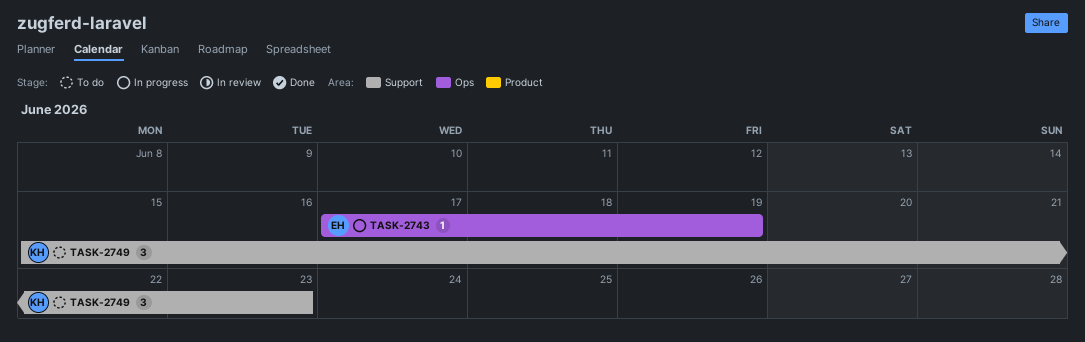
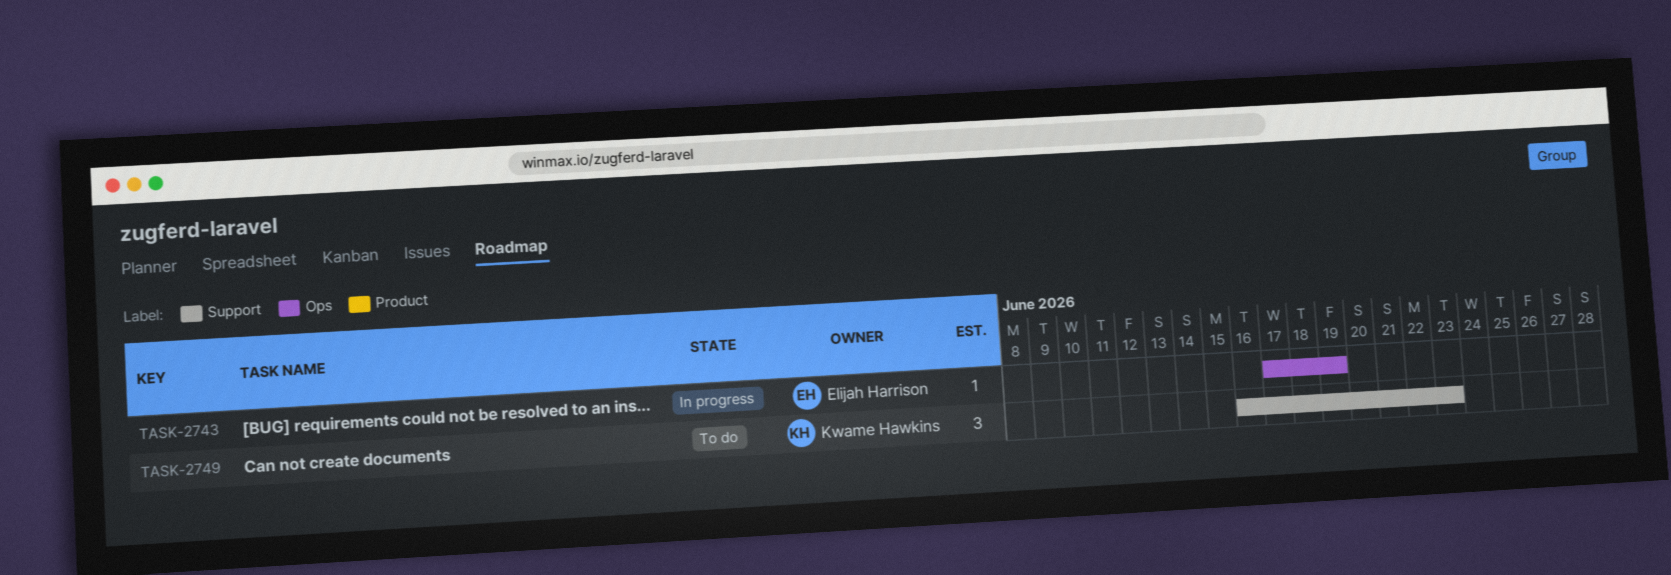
TASK-2749, start: Jun 15 -> Jun 16

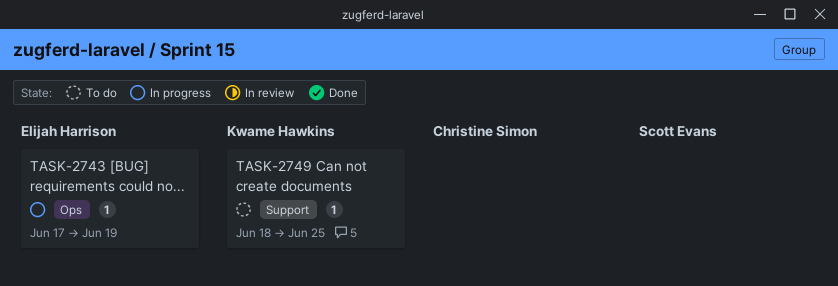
TASK-2749, estimate: 3 -> 1
TASK-2749, start: Jun 16 -> Jun 18
TASK-2749, due: Jun 23 -> Jun 25

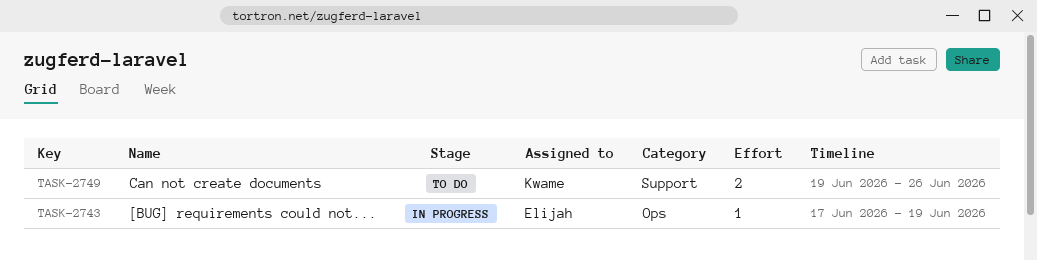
TASK-2749, estimate: 1 -> 2
TASK-2749, start: Jun 18 -> Jun 19
TASK-2749, due: Jun 25 -> Jun 26

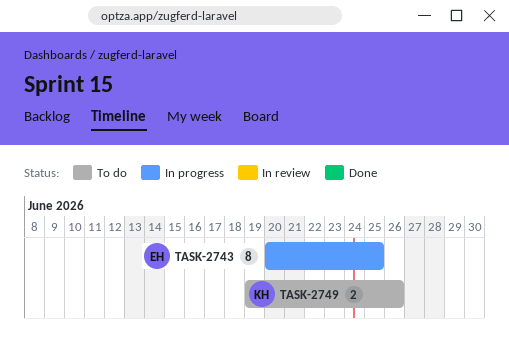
TASK-2743, estimate: 1 -> 8
TASK-2743, start: Jun 17 -> Jun 20
TASK-2743, due: Jun 19 -> Jun 25

